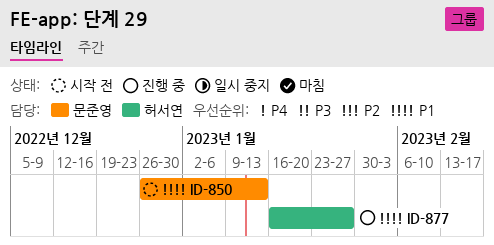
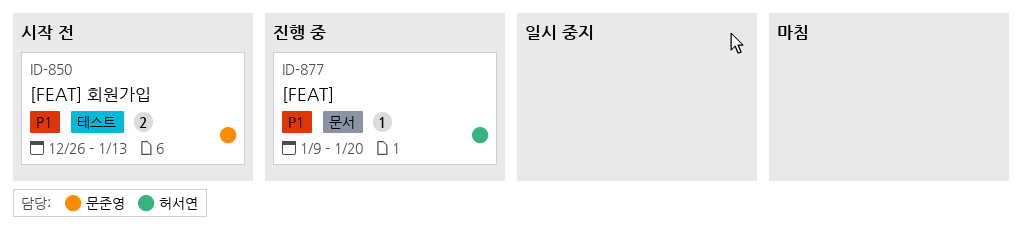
ID-877, start: Jan 16 -> Jan 9
ID-877, due: Jan 27 -> Jan 20

